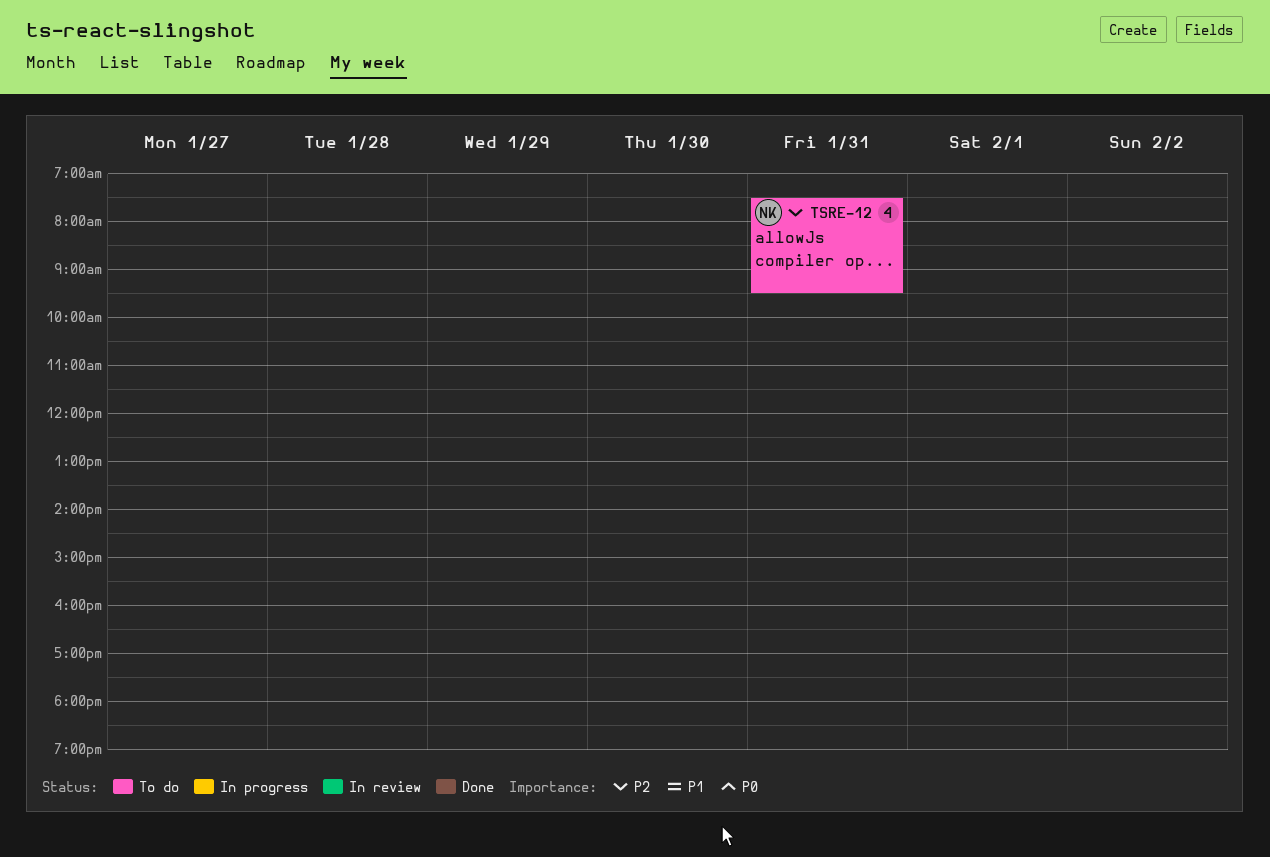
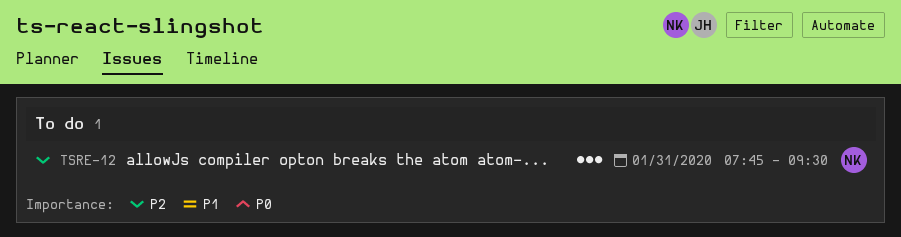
TSRE-12, estimate: 4 -> 3
TSRE-12, begins: 07:30 -> 07:45

